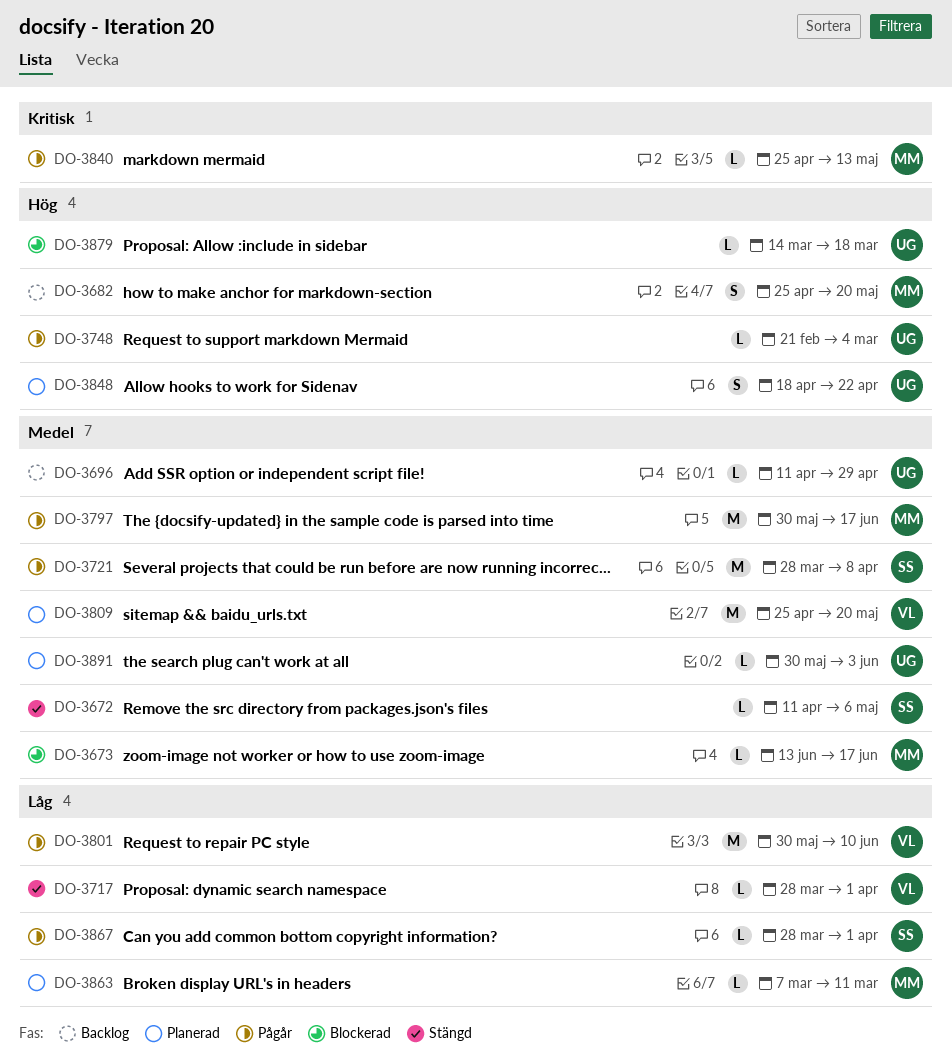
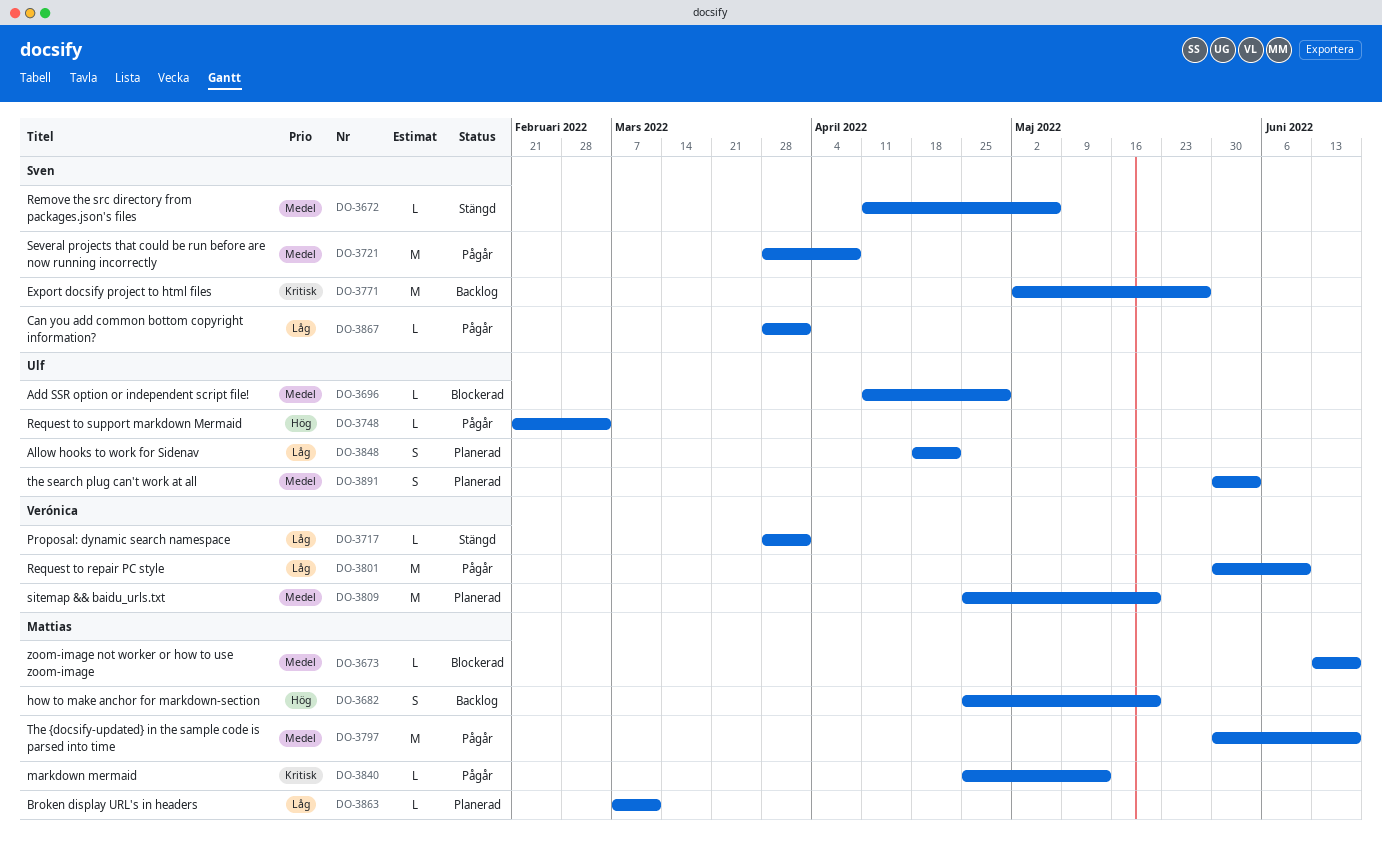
DO-3696, status: Backlog -> Blockerad
DO-3771: none -> present
DO-3848, priority: Hög -> Låg
DO-3879: present -> none
DO-3891, estimate: L -> S

